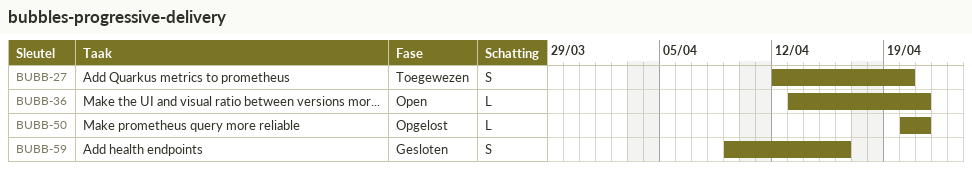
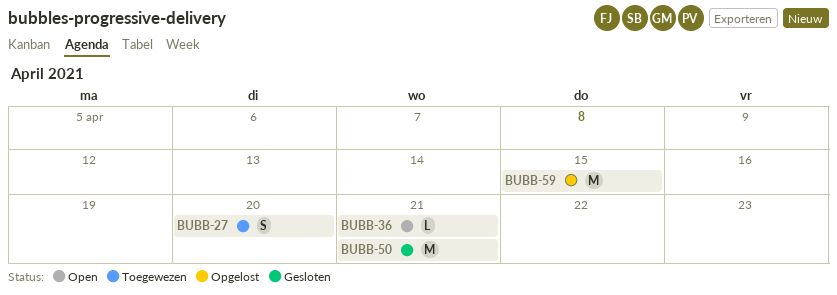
BUBB-50, status: Opgelost -> Gesloten
BUBB-50, estimate: L -> M
BUBB-59, status: Gesloten -> Opgelost
BUBB-59, estimate: S -> M
BUBB-59, due: Apr 16 -> Apr 15

